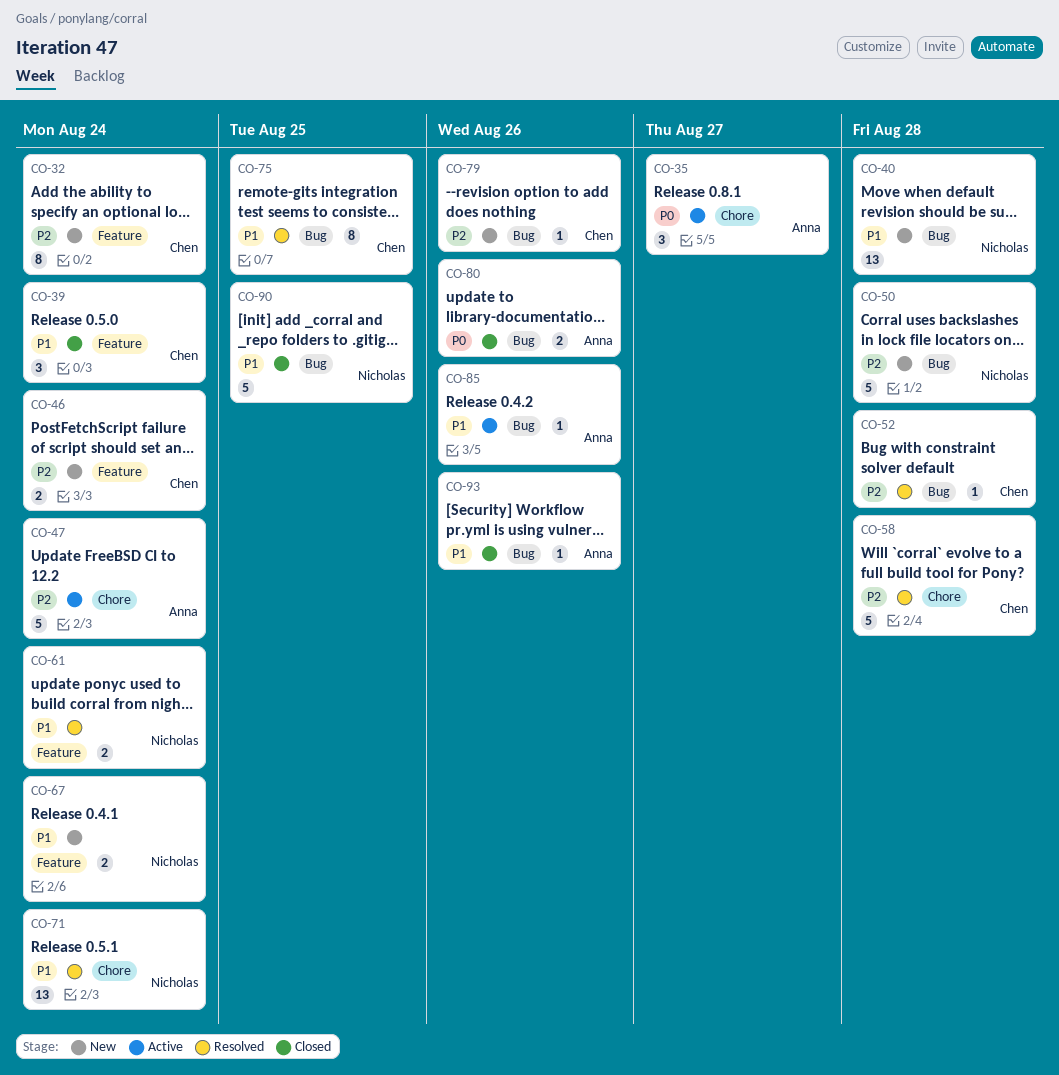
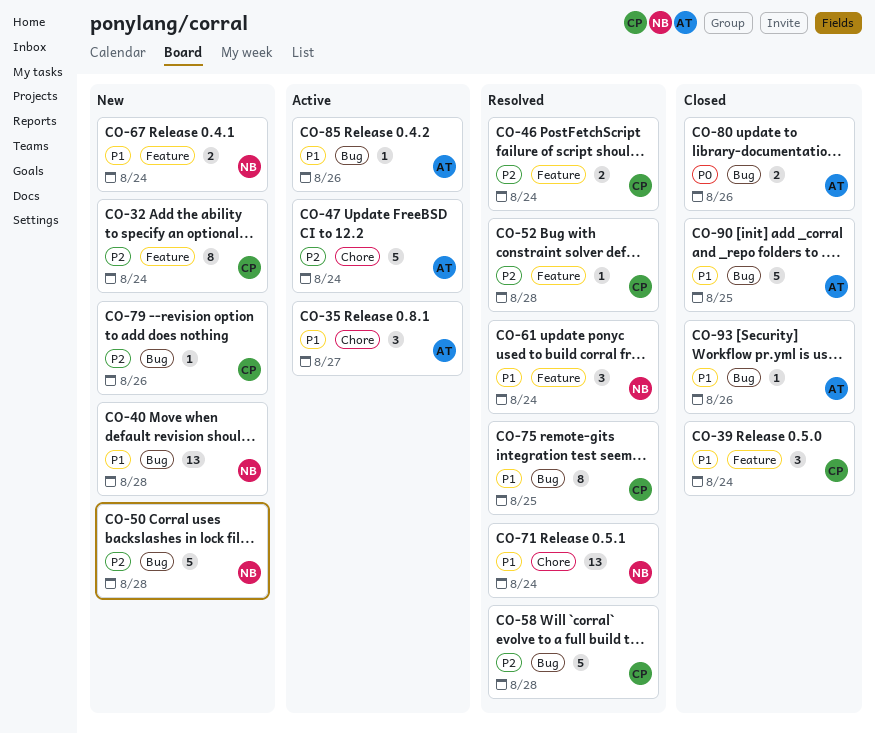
CO-35, priority: P0 -> P1
CO-46, status: New -> Resolved
CO-52, label: Bug -> Feature
CO-58, label: Chore -> Bug
CO-61, estimate: 2 -> 3
CO-90, owner: Nicholas -> Anna

